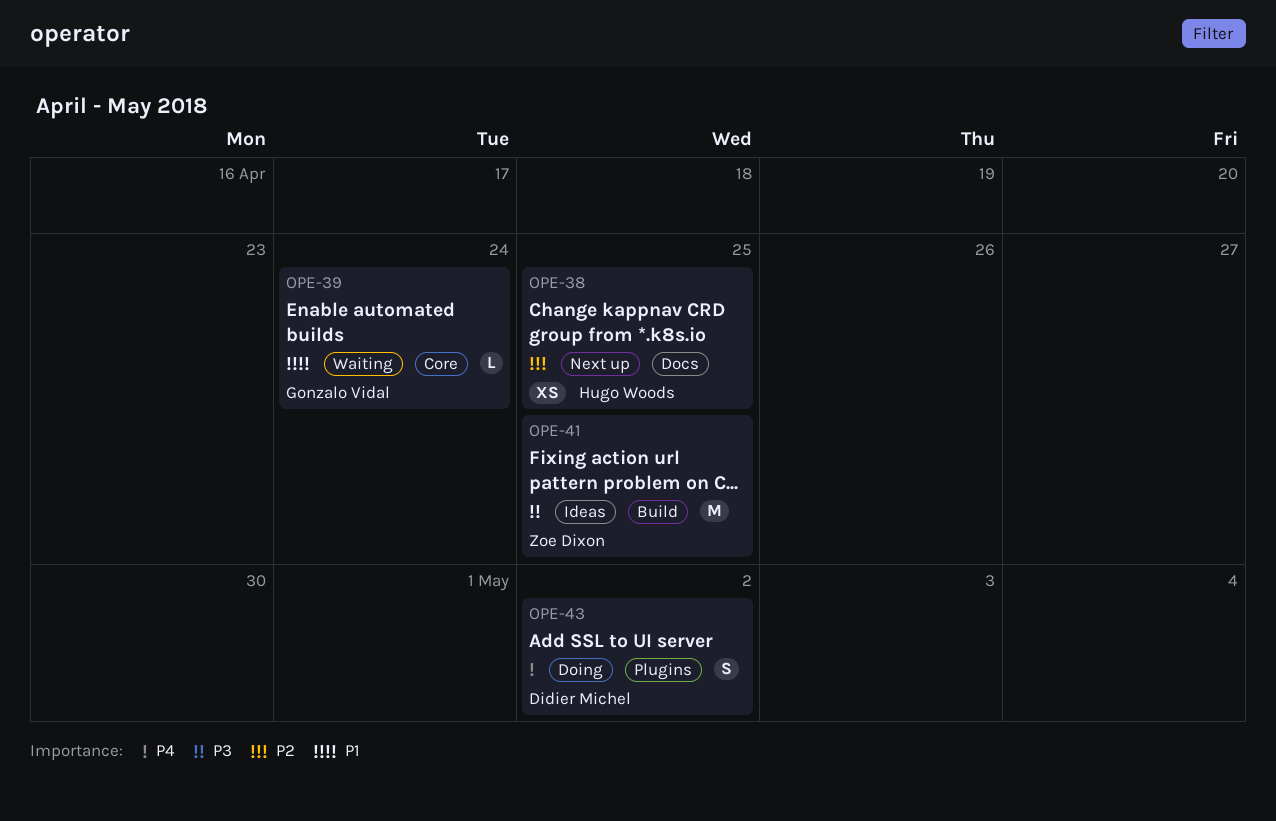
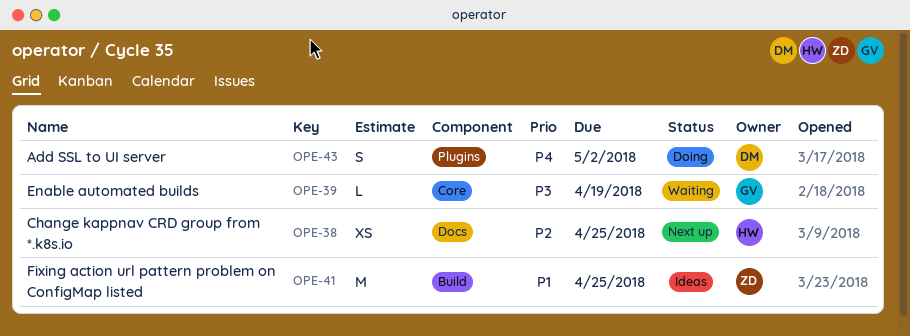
OPE-39, priority: P1 -> P3
OPE-39, due: Apr 24 -> Apr 19
OPE-41, priority: P3 -> P1

